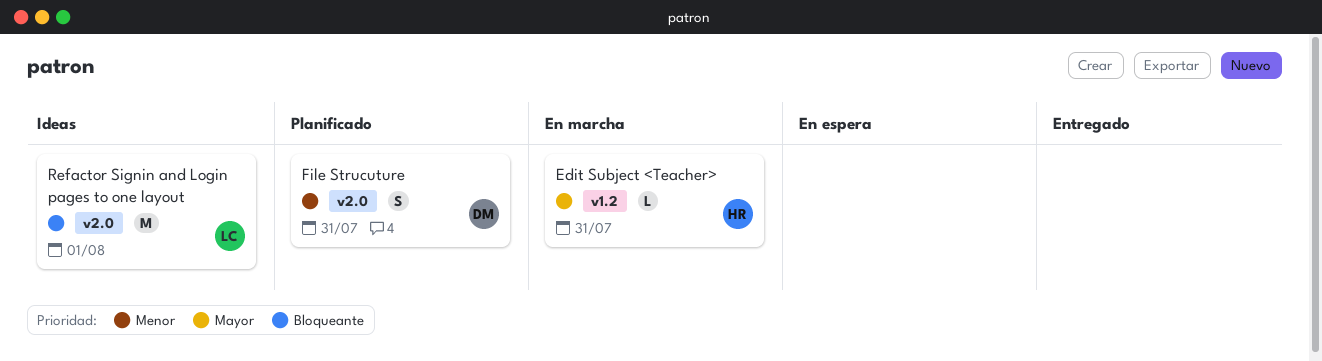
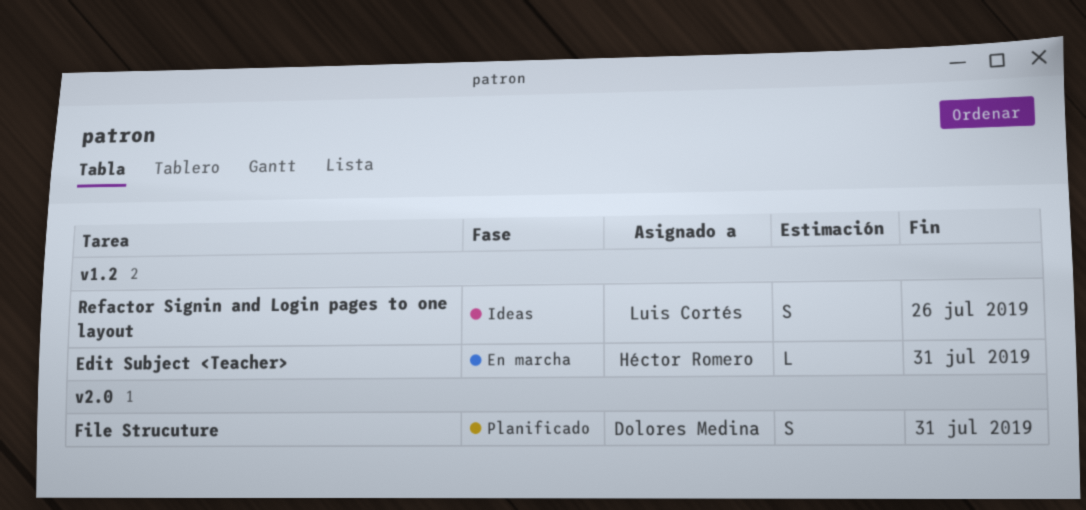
Refactor Signin and Login pages to one layout, label: v2.0 -> v1.2
Refactor Signin and Login pages to one layout, estimate: M -> S
Refactor Signin and Login pages to one layout, due: Aug 1 -> Jul 26

